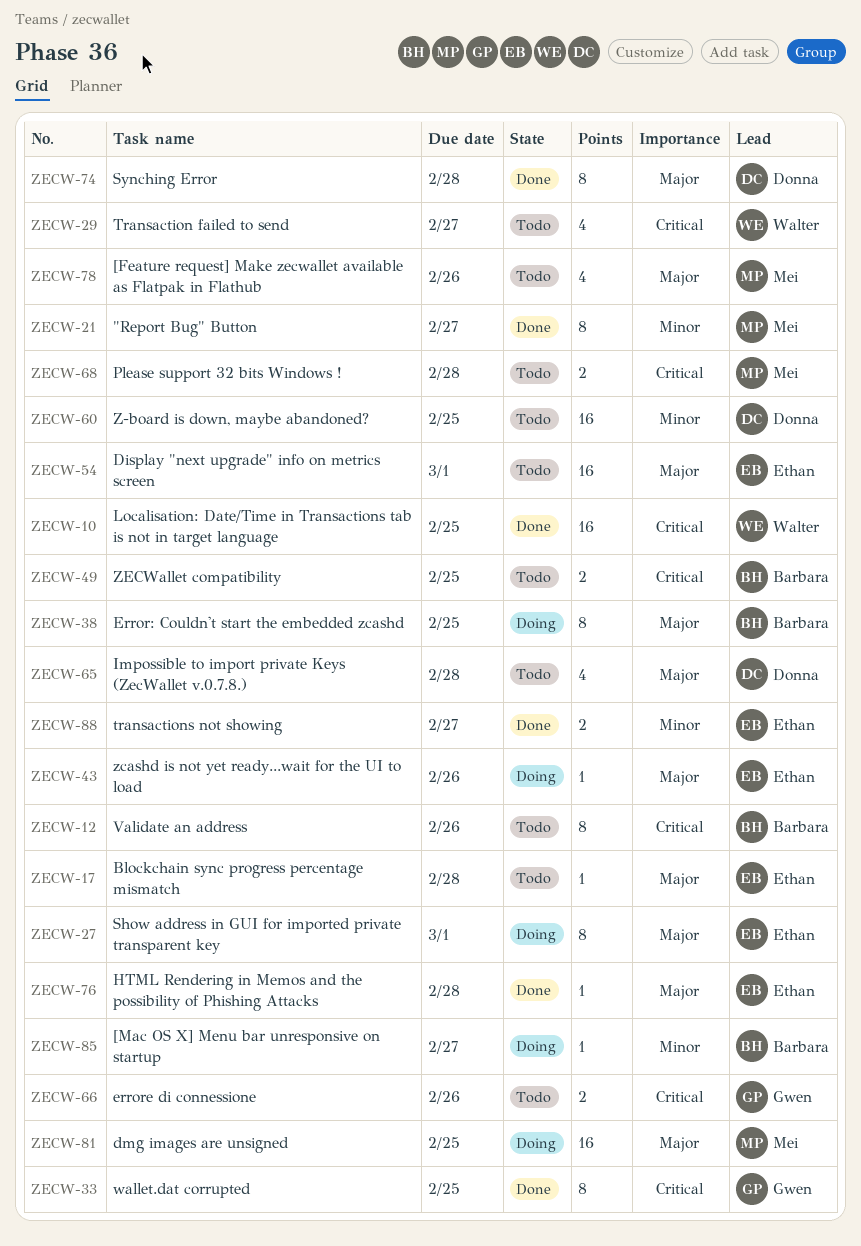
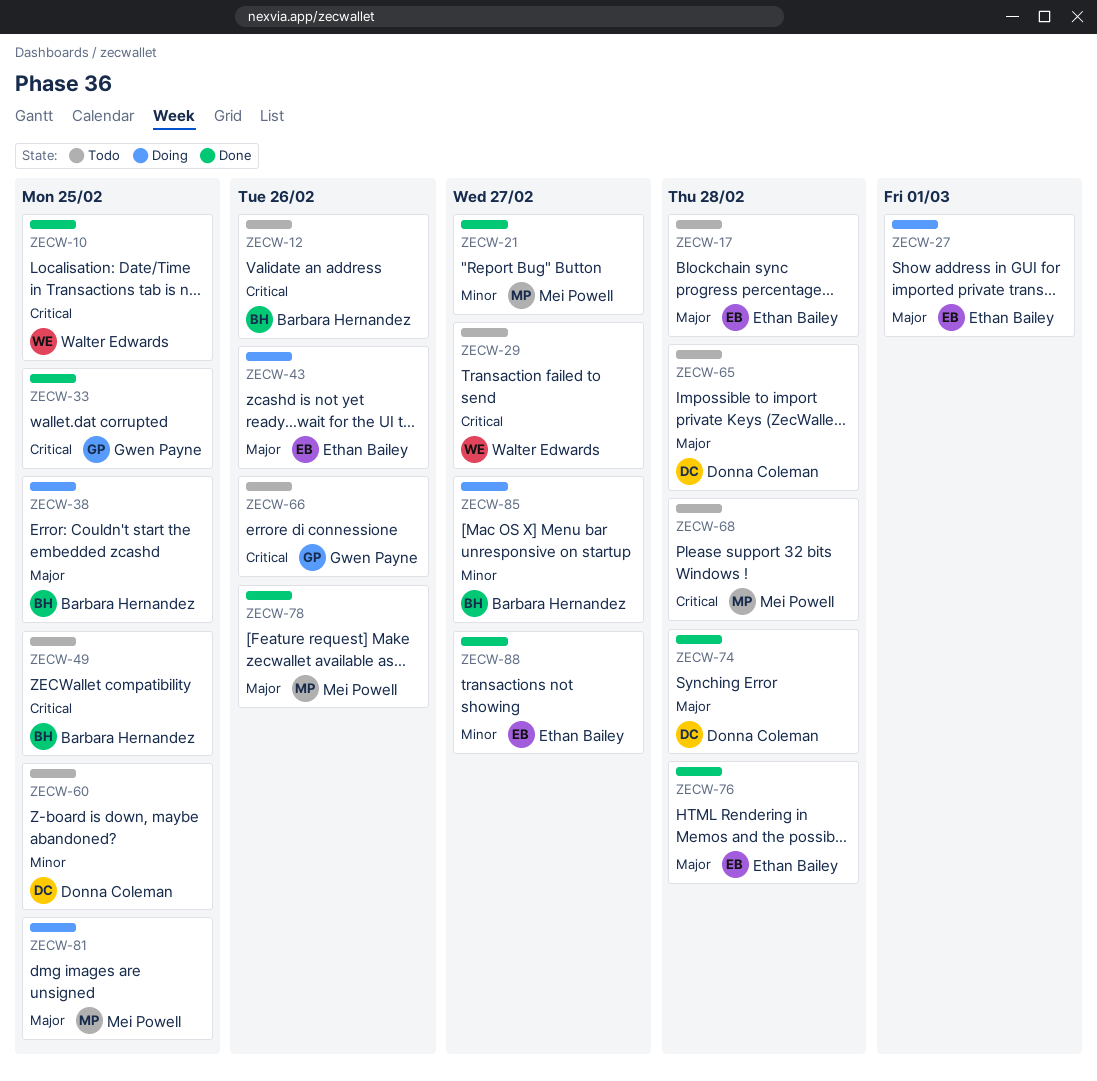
ZECW-54: present -> none
ZECW-78, status: Todo -> Done

